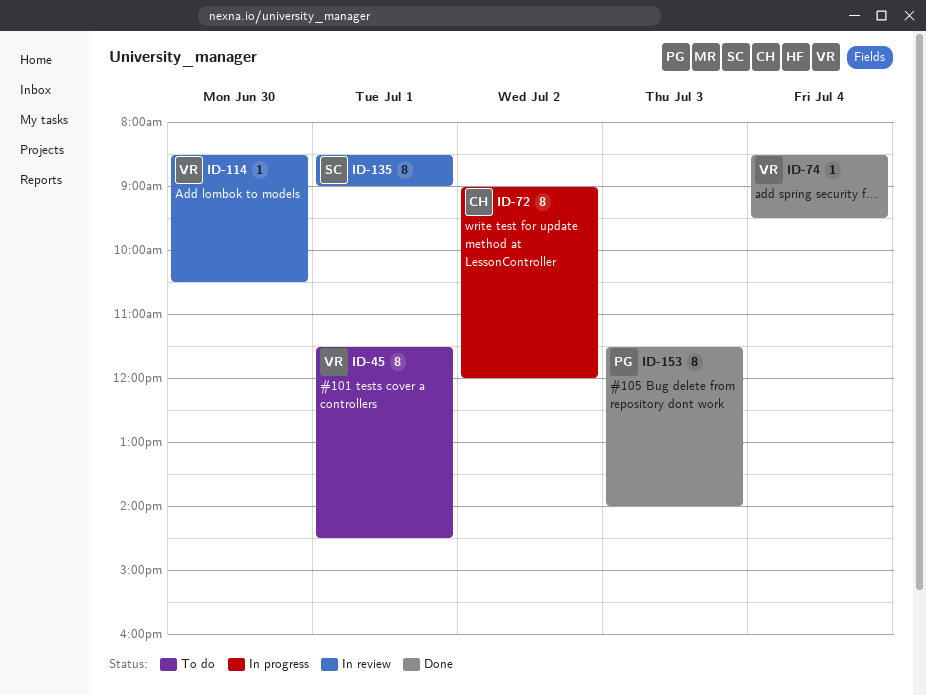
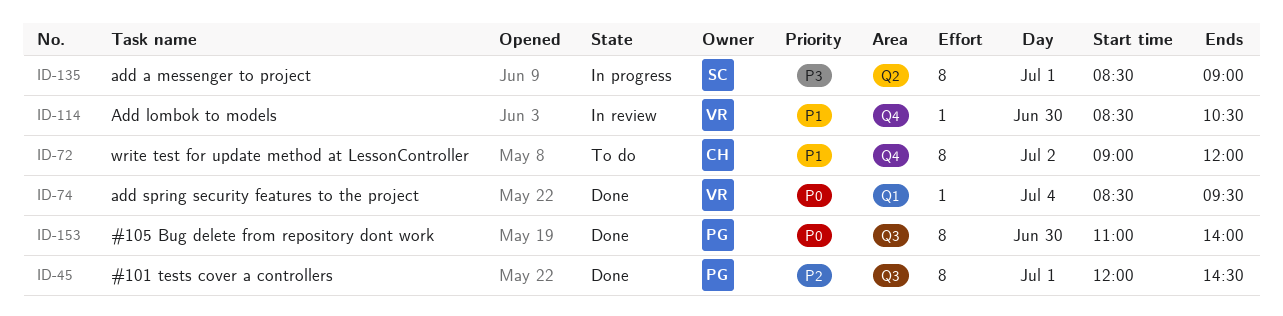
ID-45, status: To do -> Done
ID-45, owner: VR -> PG
ID-45, begins: 11:30 -> 12:00
ID-72, status: In progress -> To do
ID-135, status: In review -> In progress
ID-153, day: Jul 3 -> Jun 30
ID-153, begins: 11:30 -> 11:00

